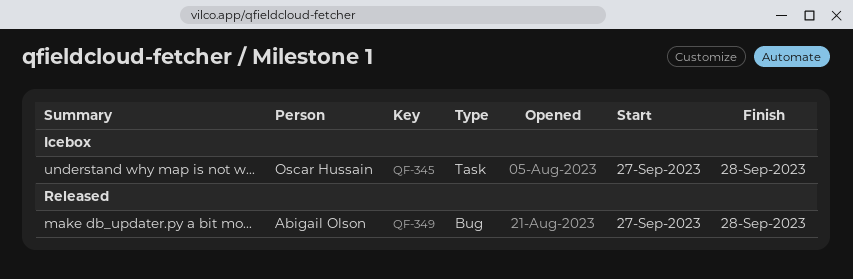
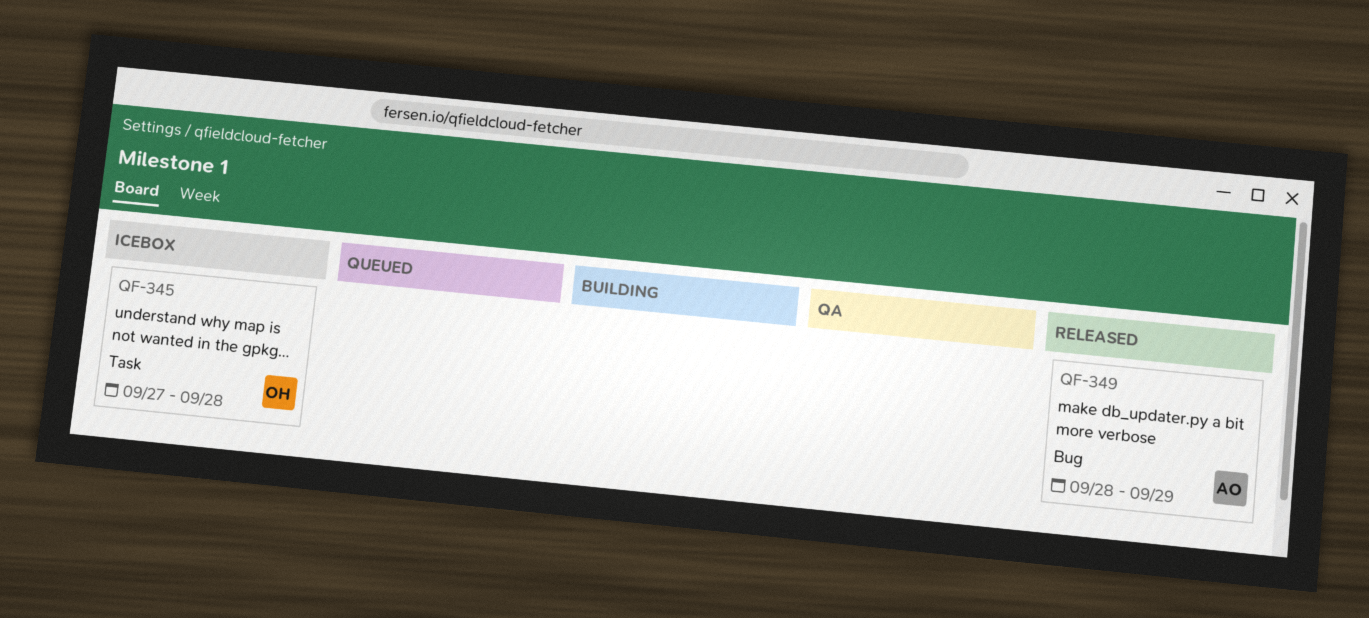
QF-349, start: Sep 27 -> Sep 28
QF-349, due: Sep 28 -> Sep 29

